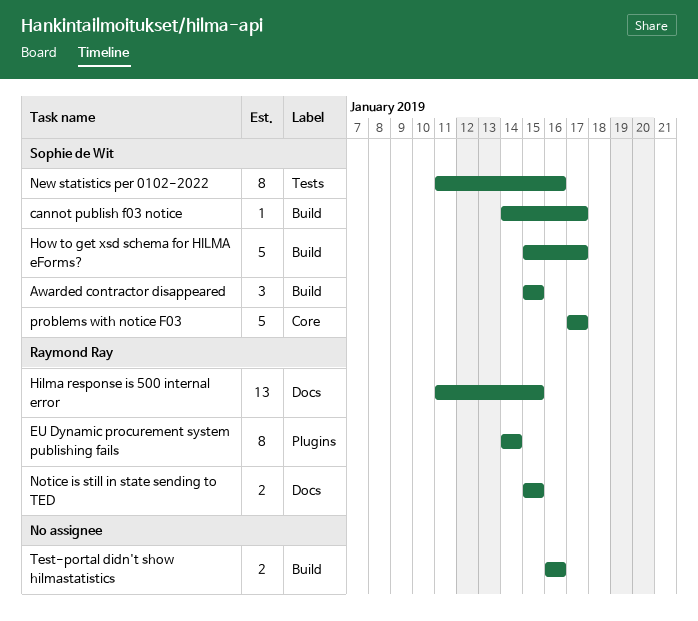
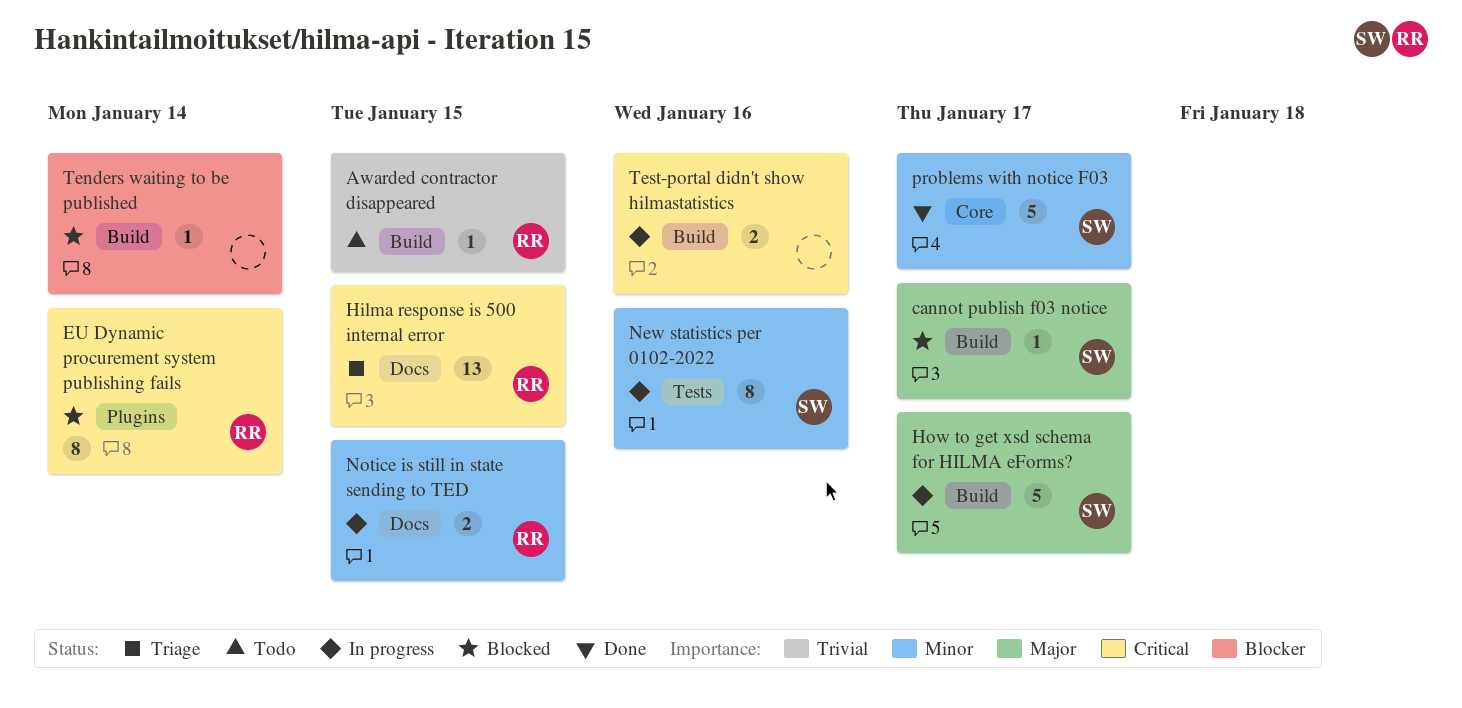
Awarded contractor disappeared, owner: Sophie de Wit -> Raymond Ray
Awarded contractor disappeared, estimate: 3 -> 1
Tenders waiting to be published: none -> present

